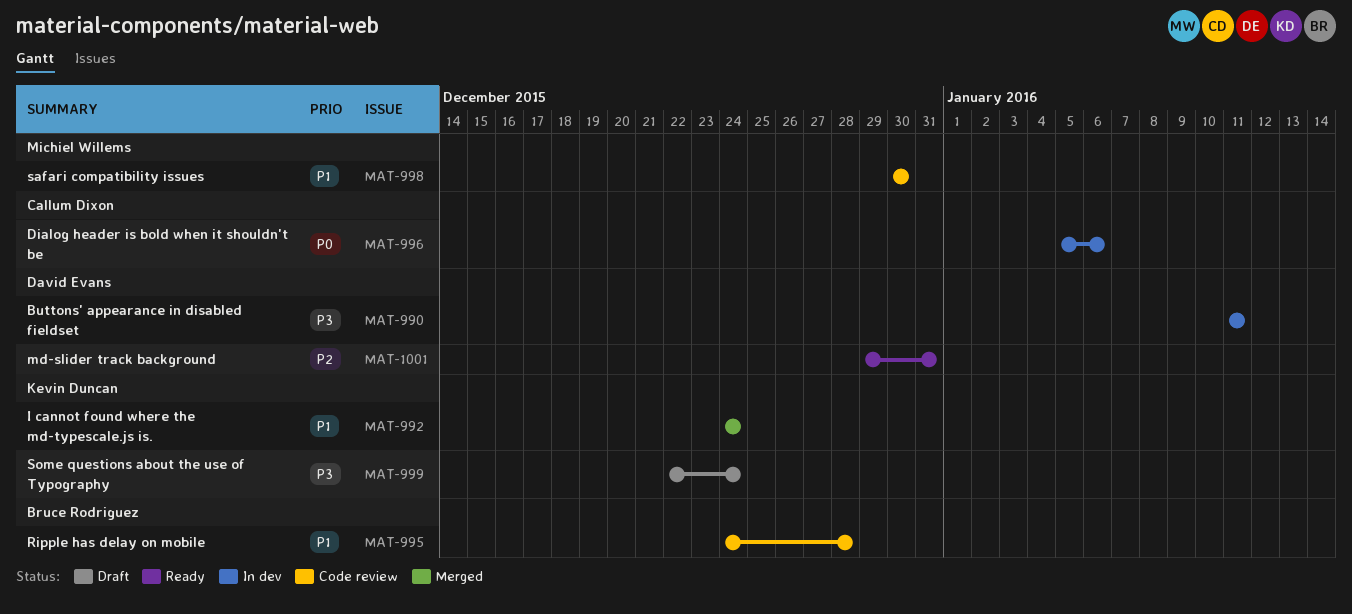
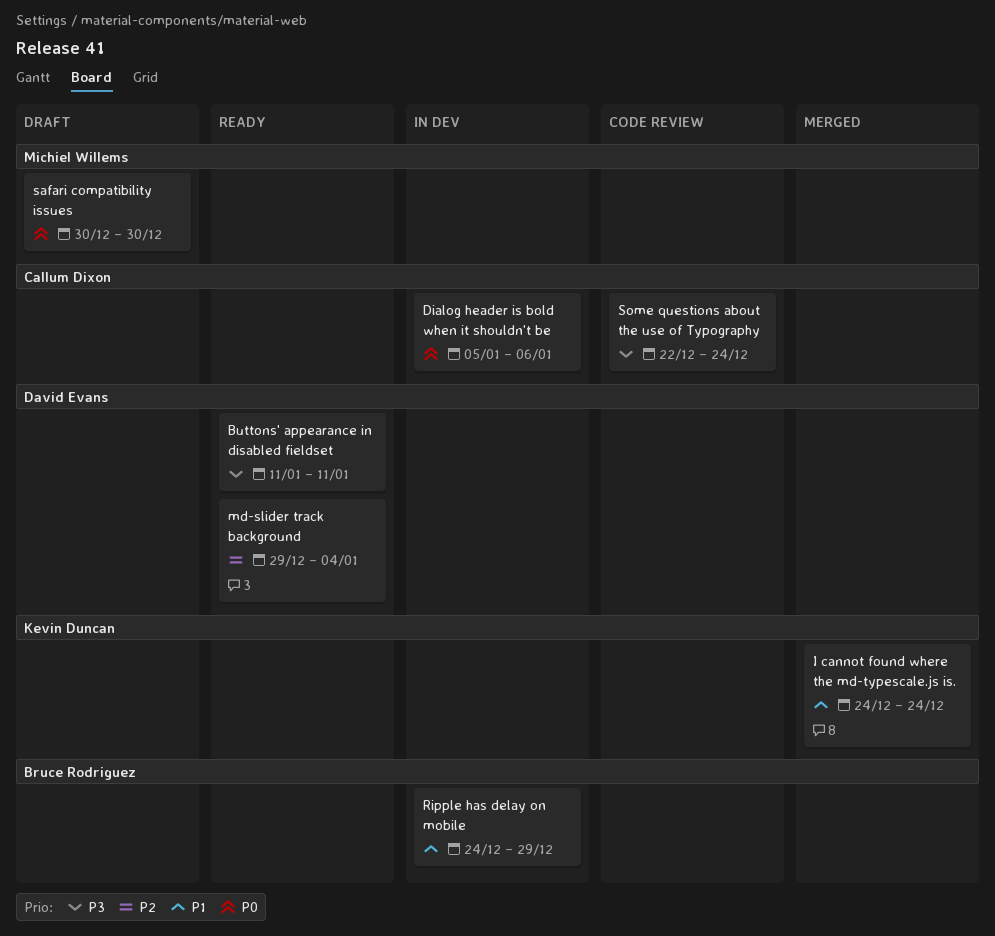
Buttons' appearance in disabled fieldset, status: In dev -> Ready
md-slider track background, due: Dec 31 -> Jan 4
Ripple has delay on mobile, status: Code review -> In dev
Ripple has delay on mobile, due: Dec 28 -> Dec 29
safari compatibility issues, status: Code review -> Draft
safari compatibility issues, priority: P1 -> P0
Some questions about the use of Typography, status: Draft -> Code review
Some questions about the use of Typography, owner: Kevin Duncan -> Callum Dixon

